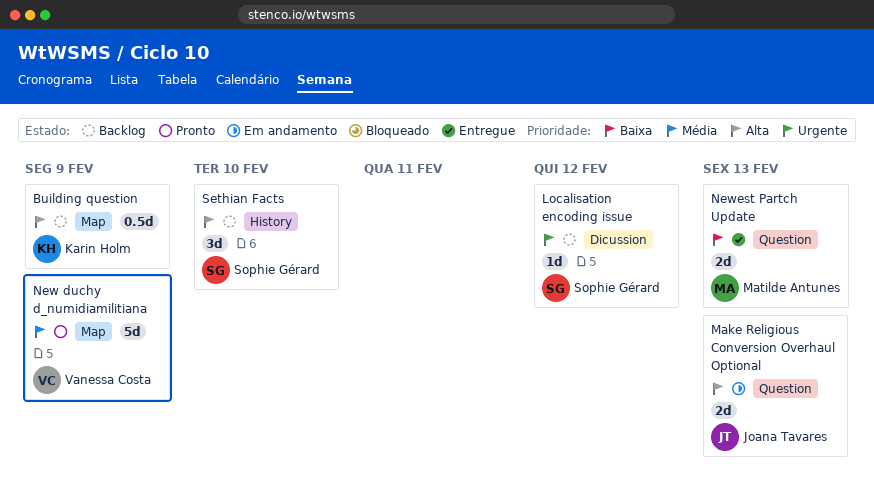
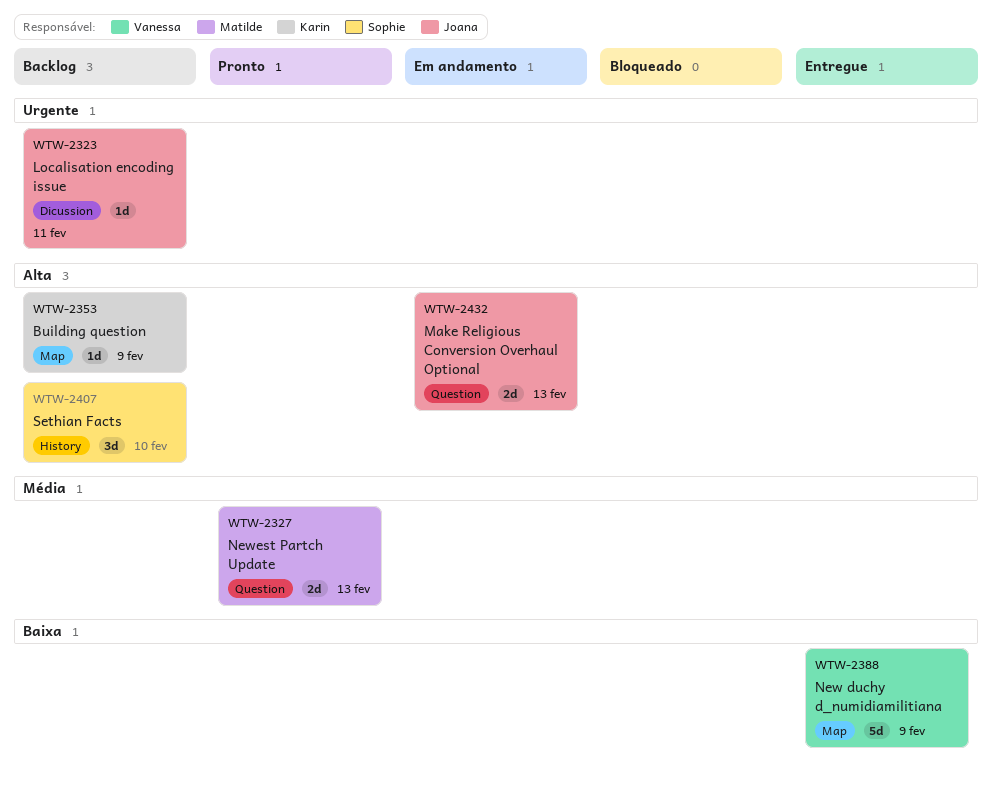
Building question, estimate: 0.5d -> 1d
Localisation encoding issue, owner: Sophie Gérard -> Joana Tavares
Localisation encoding issue, due: Feb 12 -> Feb 11
New duchy d_numidiamilitiana, status: Pronto -> Entregue
New duchy d_numidiamilitiana, priority: Média -> Baixa
Newest Partch Update, status: Entregue -> Pronto
Newest Partch Update, priority: Baixa -> Média

